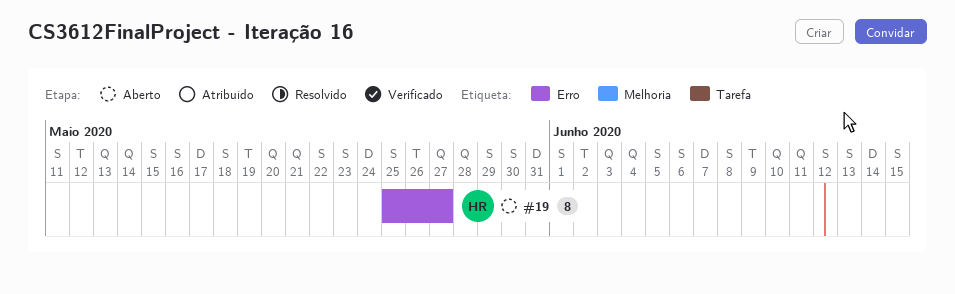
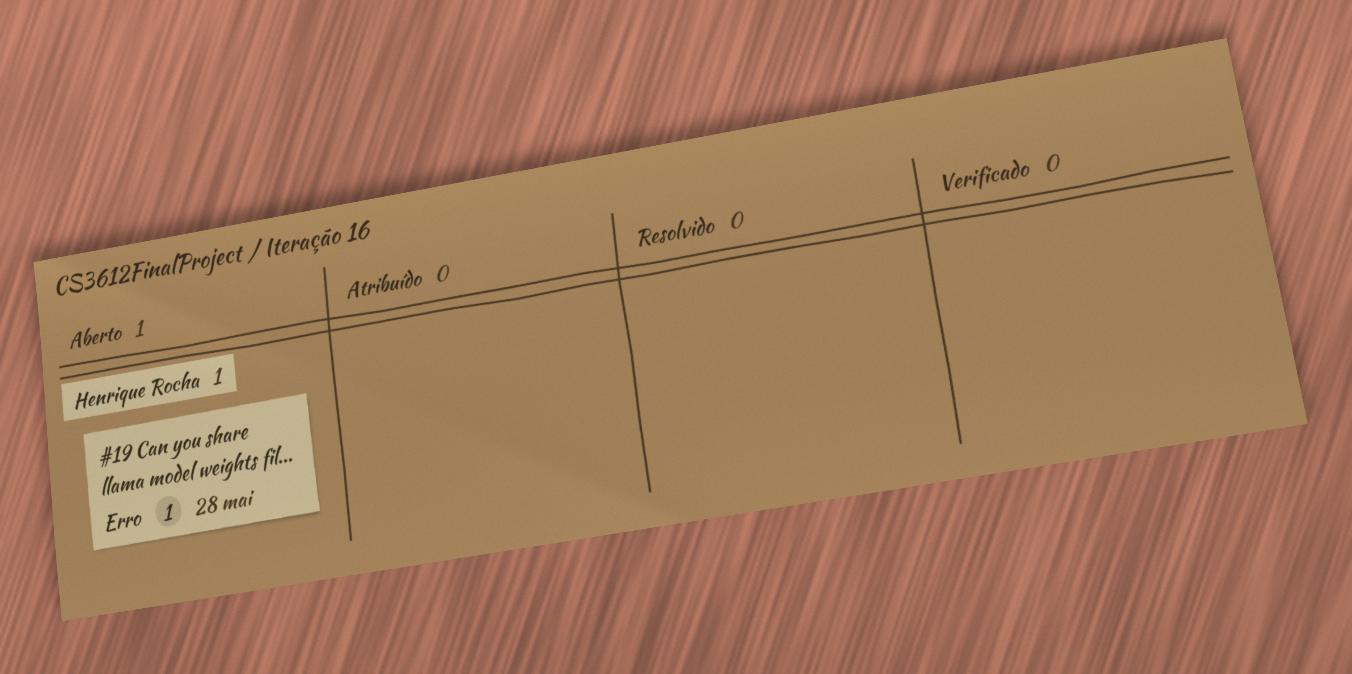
#19, estimate: 8 -> 1
#19, due: May 27 -> May 28

